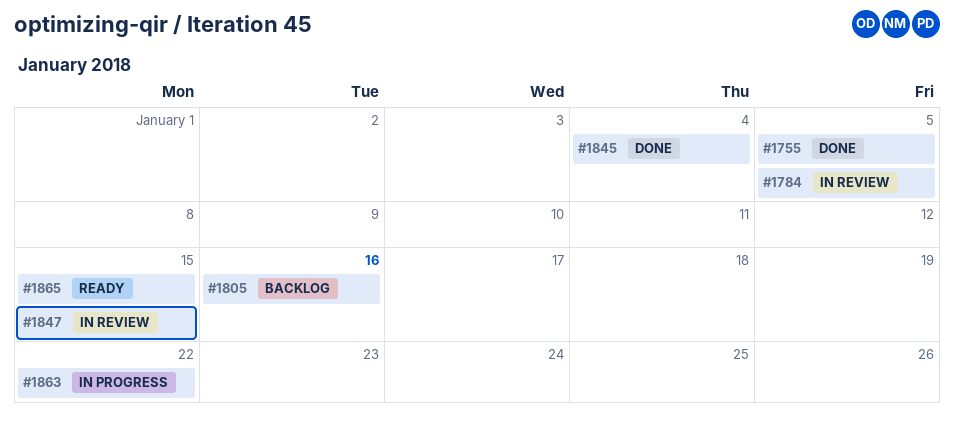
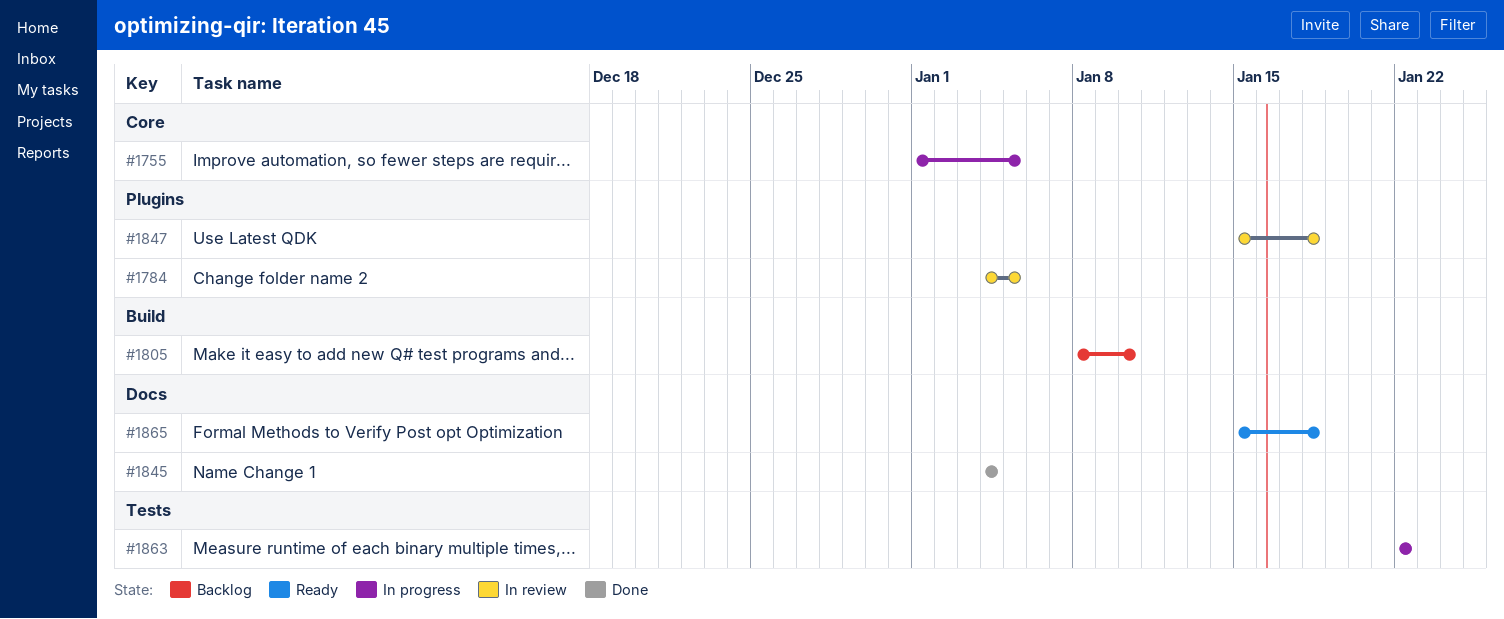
#1755, status: Done -> In progress
#1805, due: Jan 16 -> Jan 10
#1847, due: Jan 15 -> Jan 18
#1865, due: Jan 15 -> Jan 18

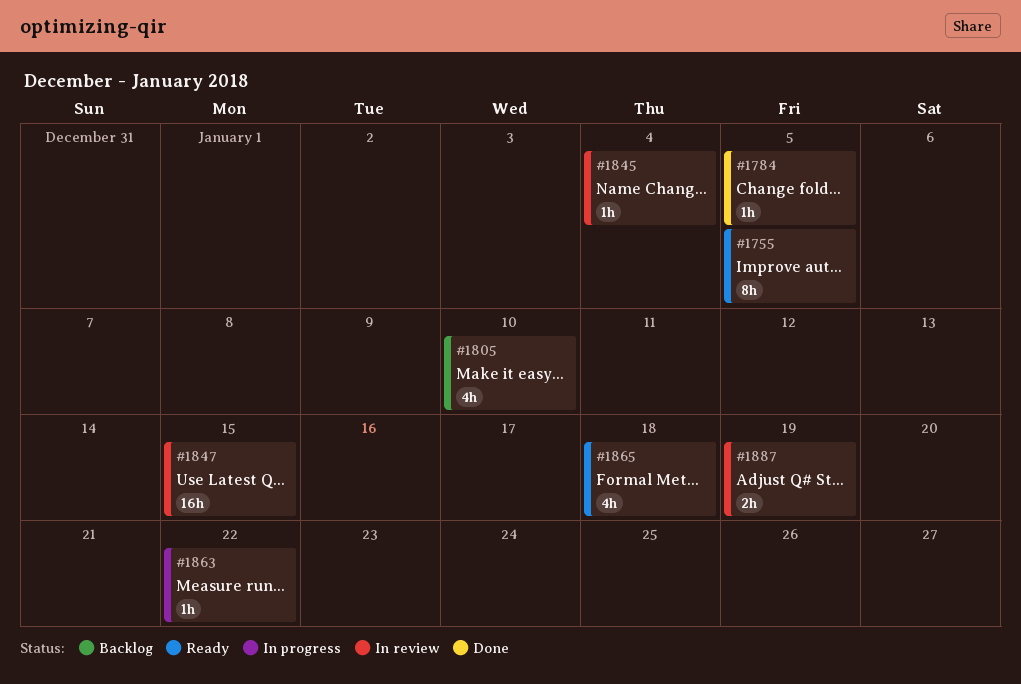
#1755, status: In progress -> Ready
#1784, status: In review -> Done
#1845, status: Done -> In review
#1847, due: Jan 18 -> Jan 15
#1887: none -> present

